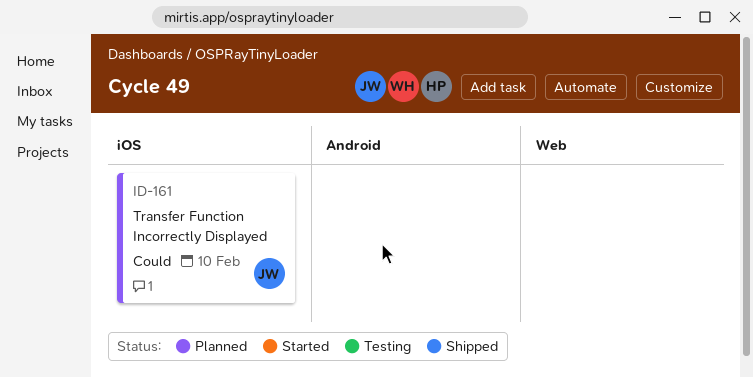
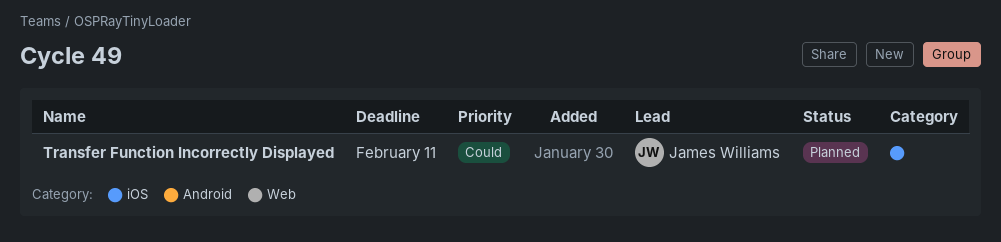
Transfer Function Incorrectly Displayed, due: Feb 10 -> Feb 11

